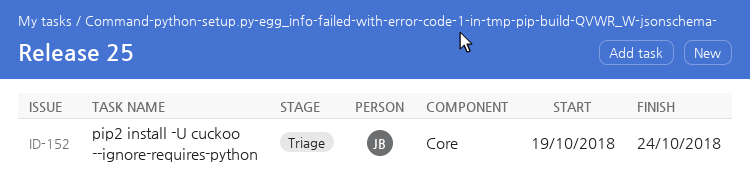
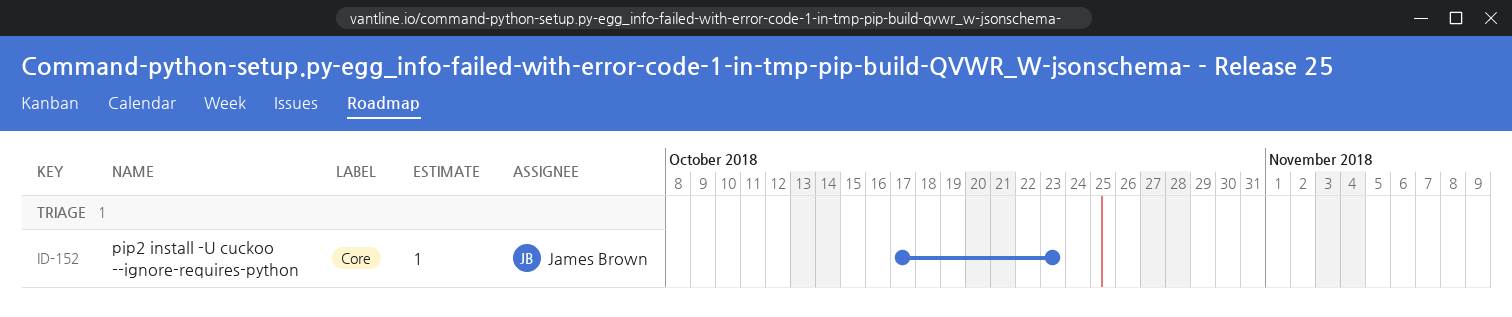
ID-152, start: Oct 19 -> Oct 17
ID-152, due: Oct 24 -> Oct 23

